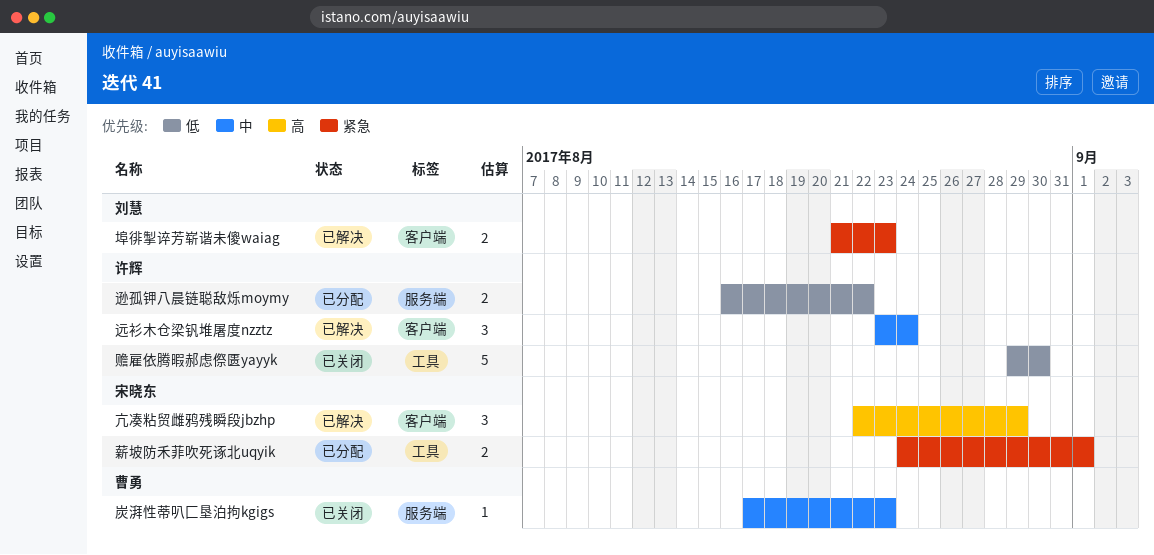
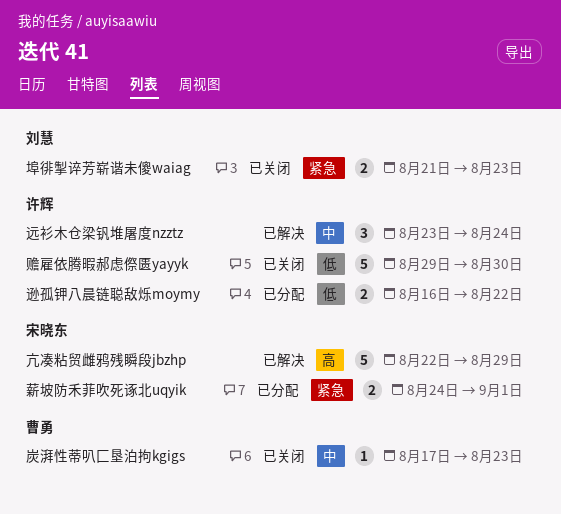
亢凑粘贸雌鸦残瞬段jbzhp, estimate: 3 -> 5
埠徘掣谇芳崭谐未傻waiag, status: 已解决 -> 已关闭

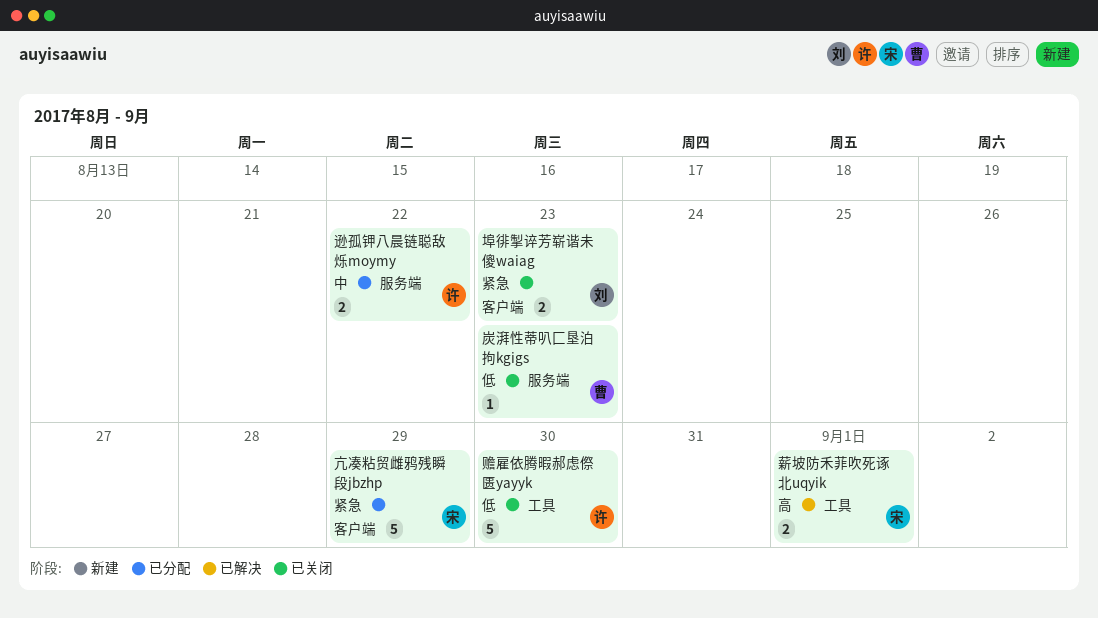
亢凑粘贸雌鸦残瞬段jbzhp, status: 已解决 -> 已分配
亢凑粘贸雌鸦残瞬段jbzhp, priority: 高 -> 紧急
炭湃性蒂叭匚垦泊拘kgigs, priority: 中 -> 低
薪坡防禾菲吹死诼北uqyik, status: 已分配 -> 已解决
薪坡防禾菲吹死诼北uqyik, priority: 紧急 -> 高
远衫木仓梁钒堆屠度nzztz: present -> none
逊孤钾八晨链聪敌烁moymy, priority: 低 -> 中

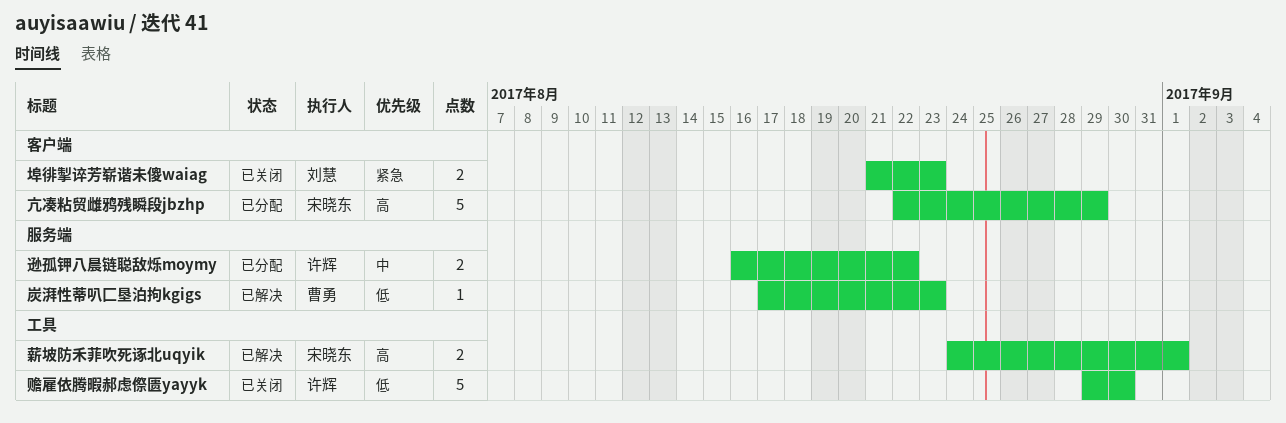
亢凑粘贸雌鸦残瞬段jbzhp, priority: 紧急 -> 高
炭湃性蒂叭匚垦泊拘kgigs, status: 已关闭 -> 已解决

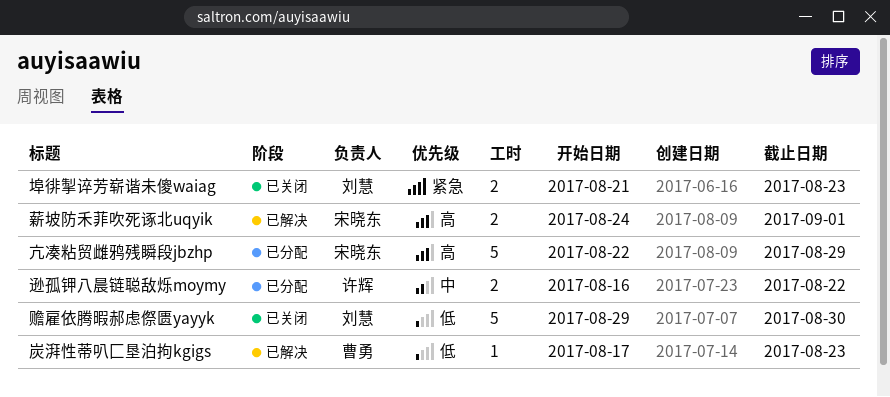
赡雇依腾暇郝虑傺匮yayyk, owner: 许辉 -> 刘慧

